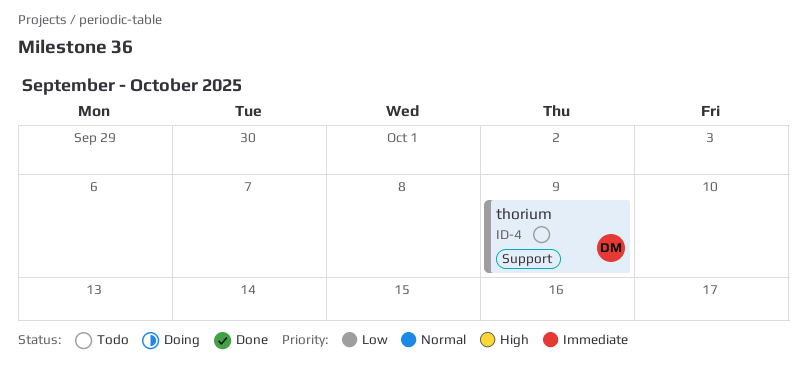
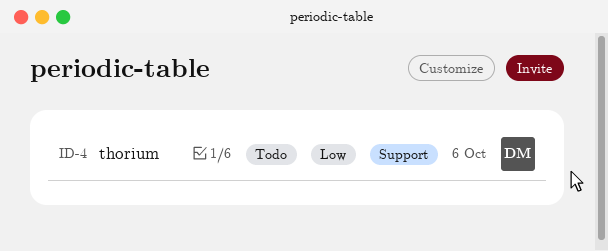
ID-4, due: Oct 9 -> Oct 6

